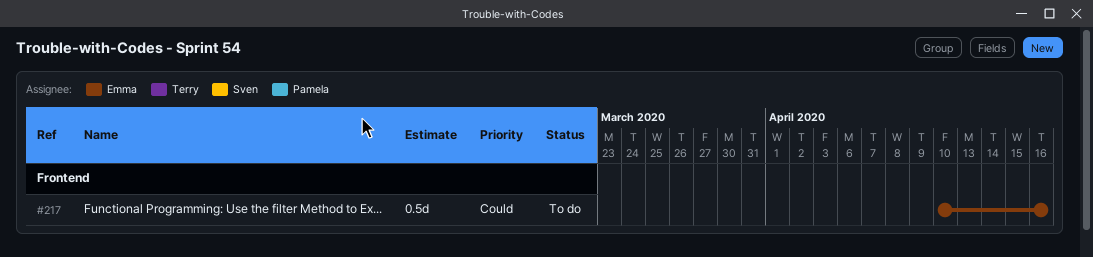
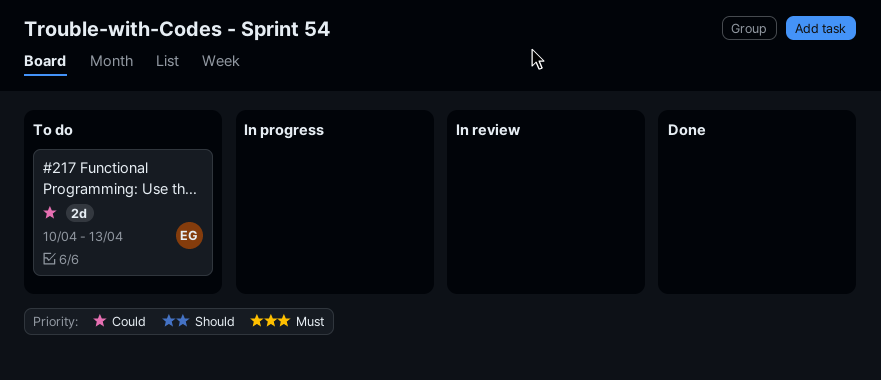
#217, estimate: 0.5d -> 2d
#217, due: Apr 16 -> Apr 13

